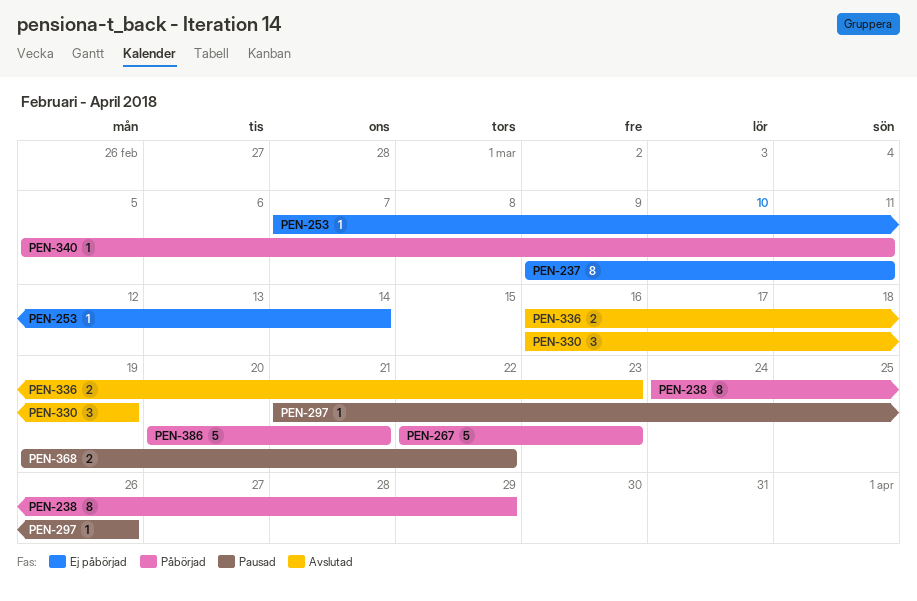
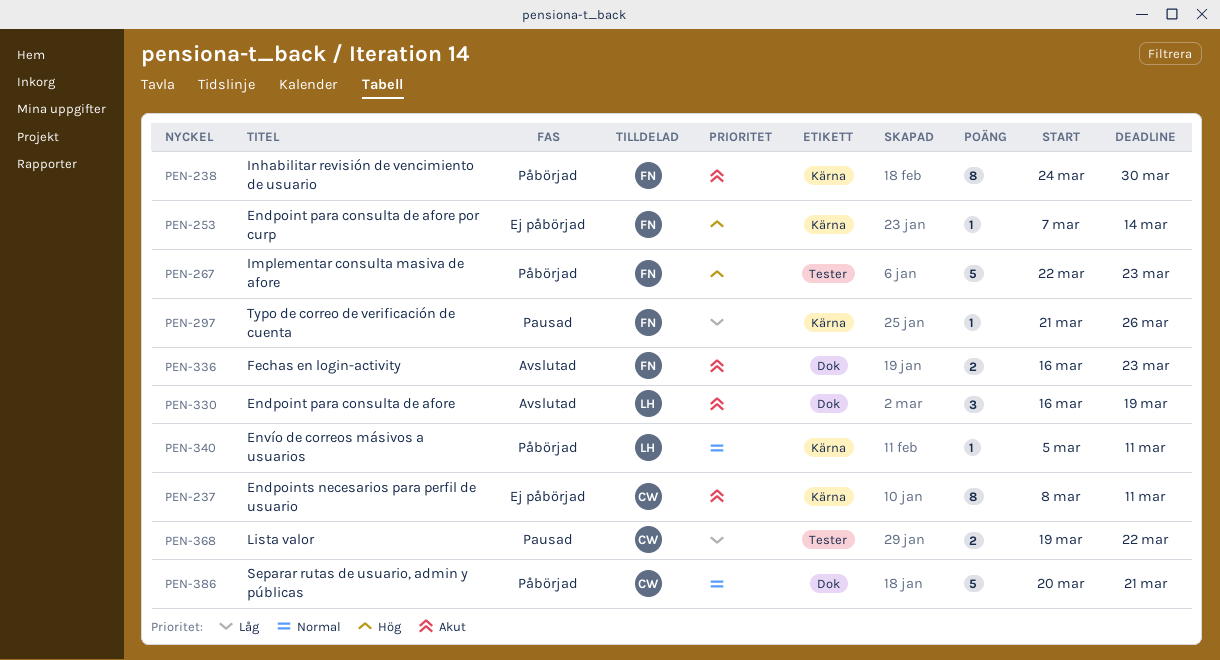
PEN-237, start: Mar 9 -> Mar 8
PEN-238, due: Mar 29 -> Mar 30

